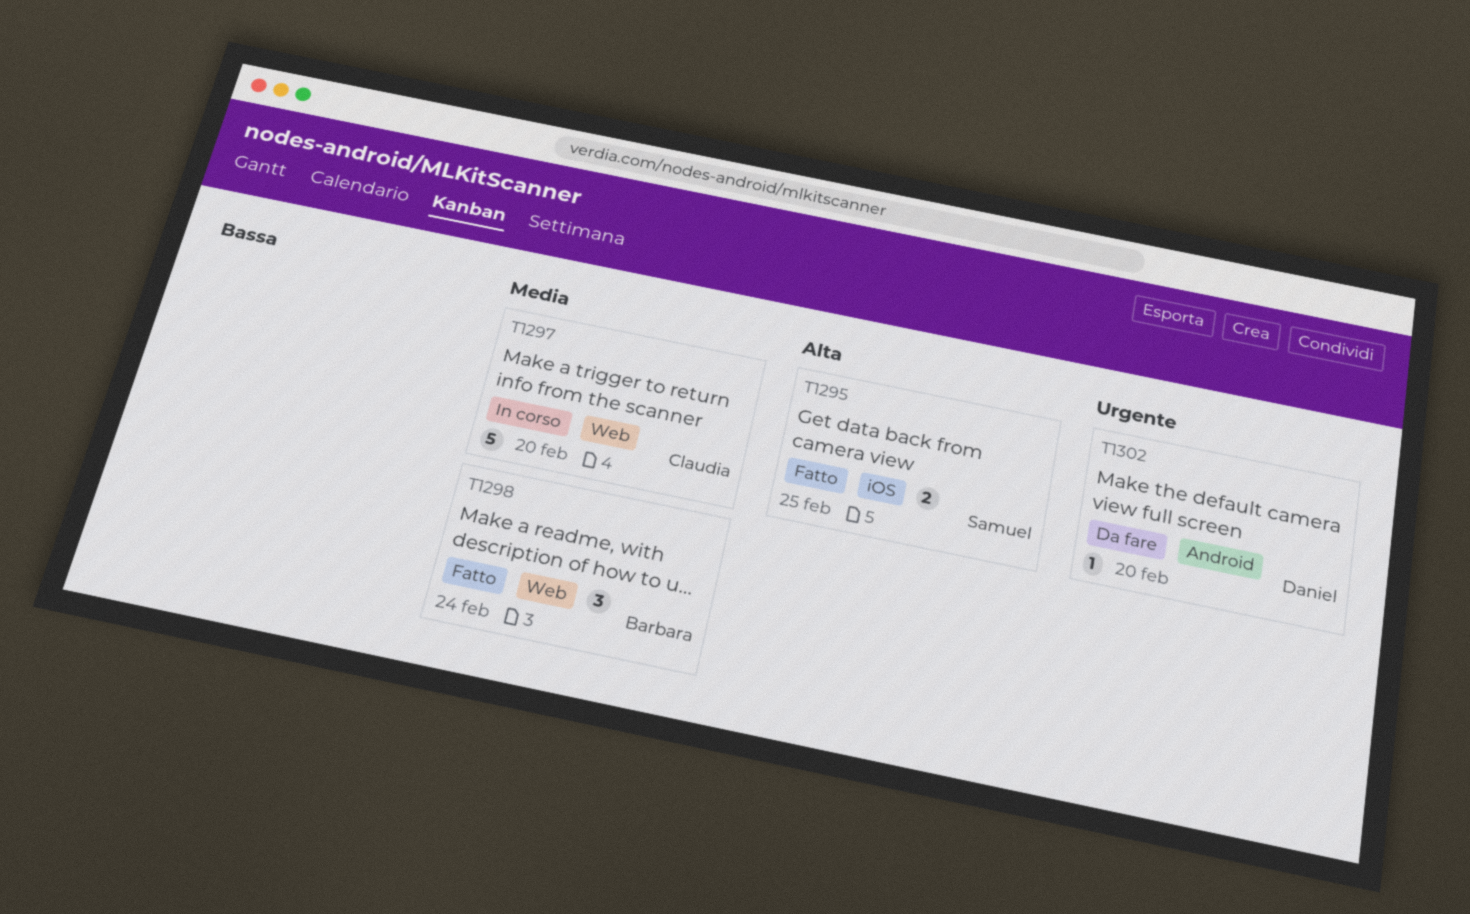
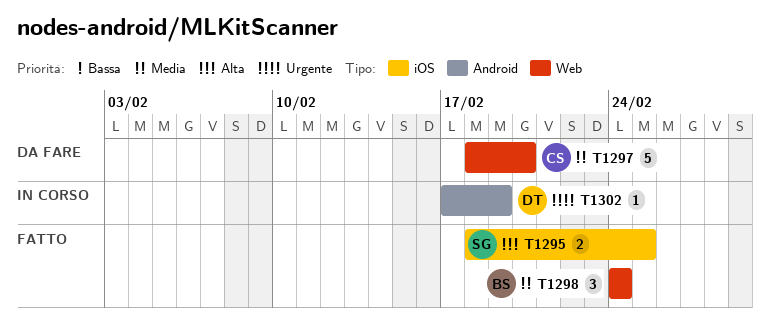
T1297, status: In corso -> Da fare
T1302, status: Da fare -> In corso
T1302, due: Feb 20 -> Feb 19

